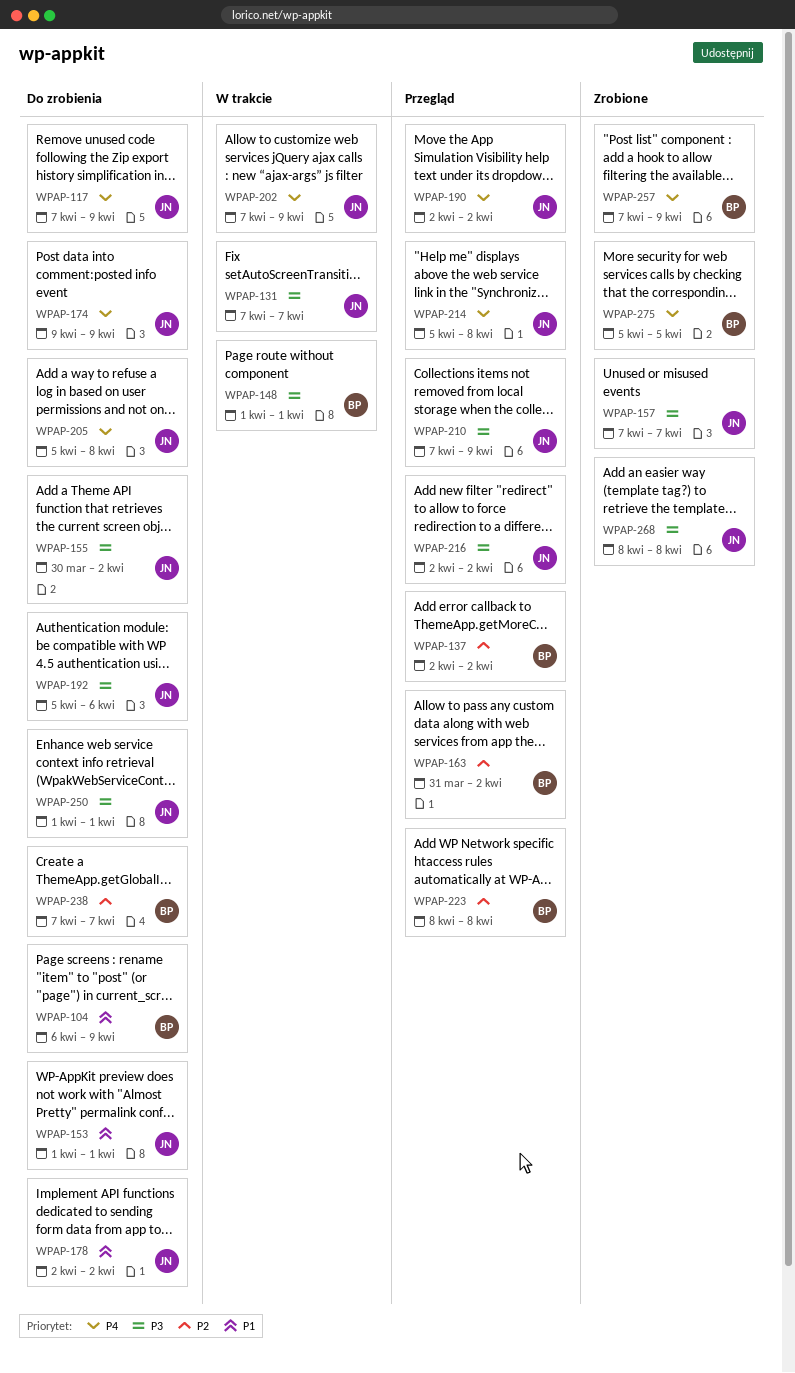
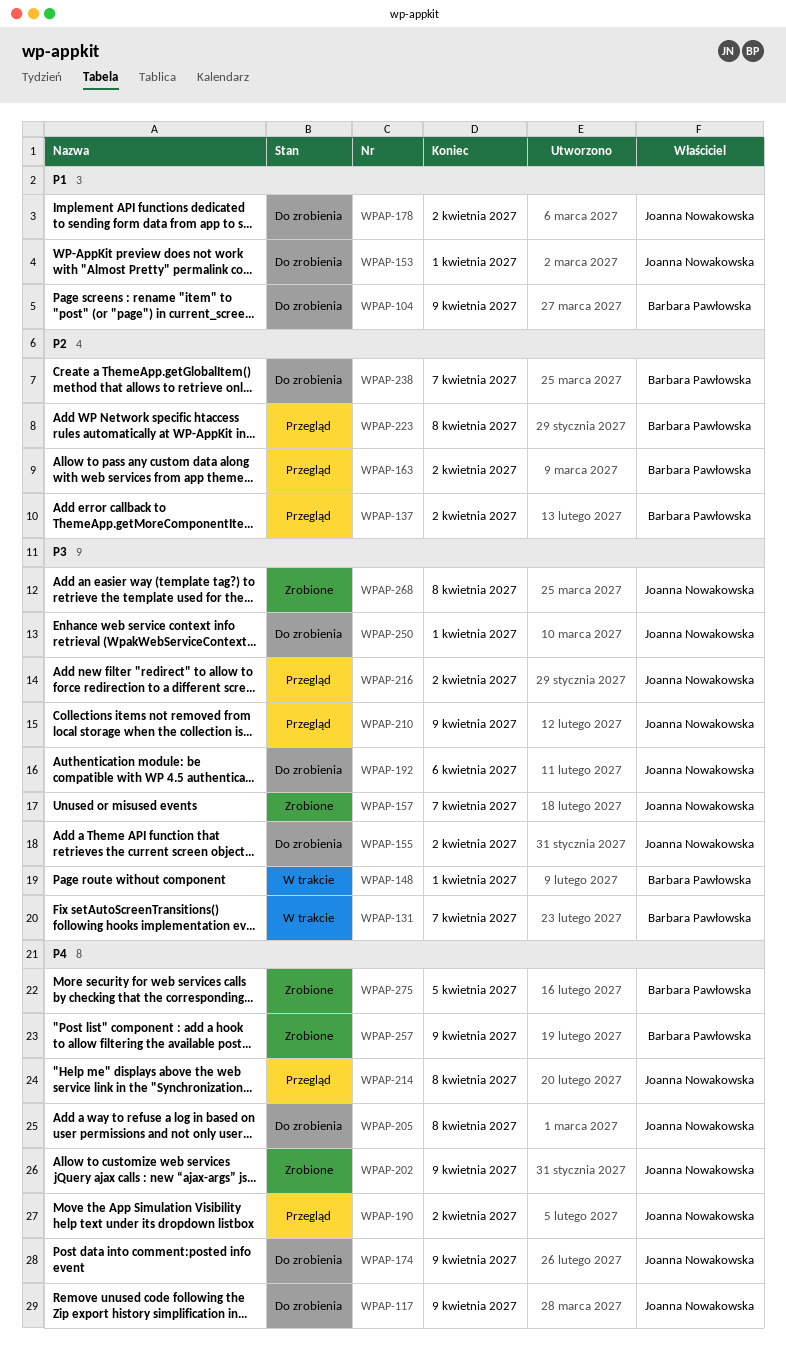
WPAP-131, owner: Joanna Nowakowska -> Barbara Pawłowska
WPAP-202, status: W trakcie -> Zrobione

